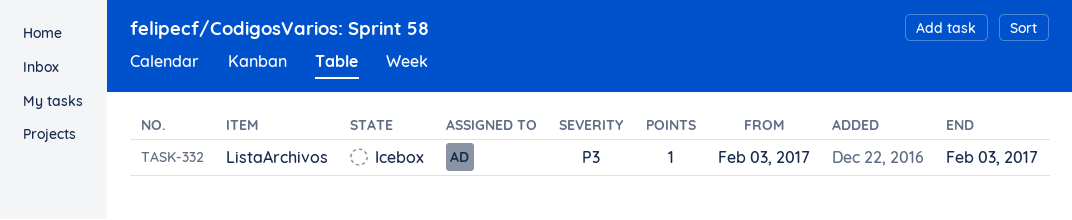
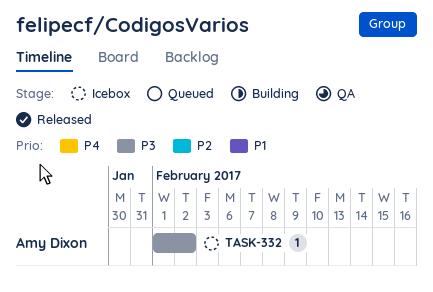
TASK-332, start: Feb 3 -> Feb 1
TASK-332, due: Feb 3 -> Feb 2

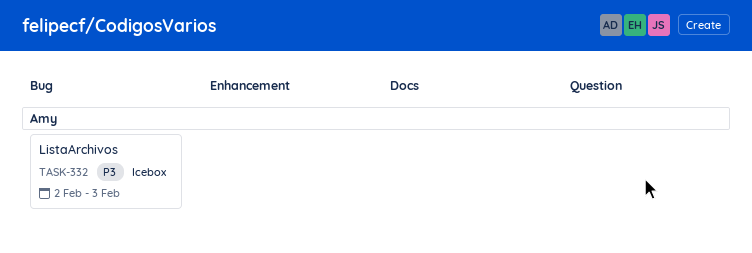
TASK-332, start: Feb 1 -> Feb 2
TASK-332, due: Feb 2 -> Feb 3

